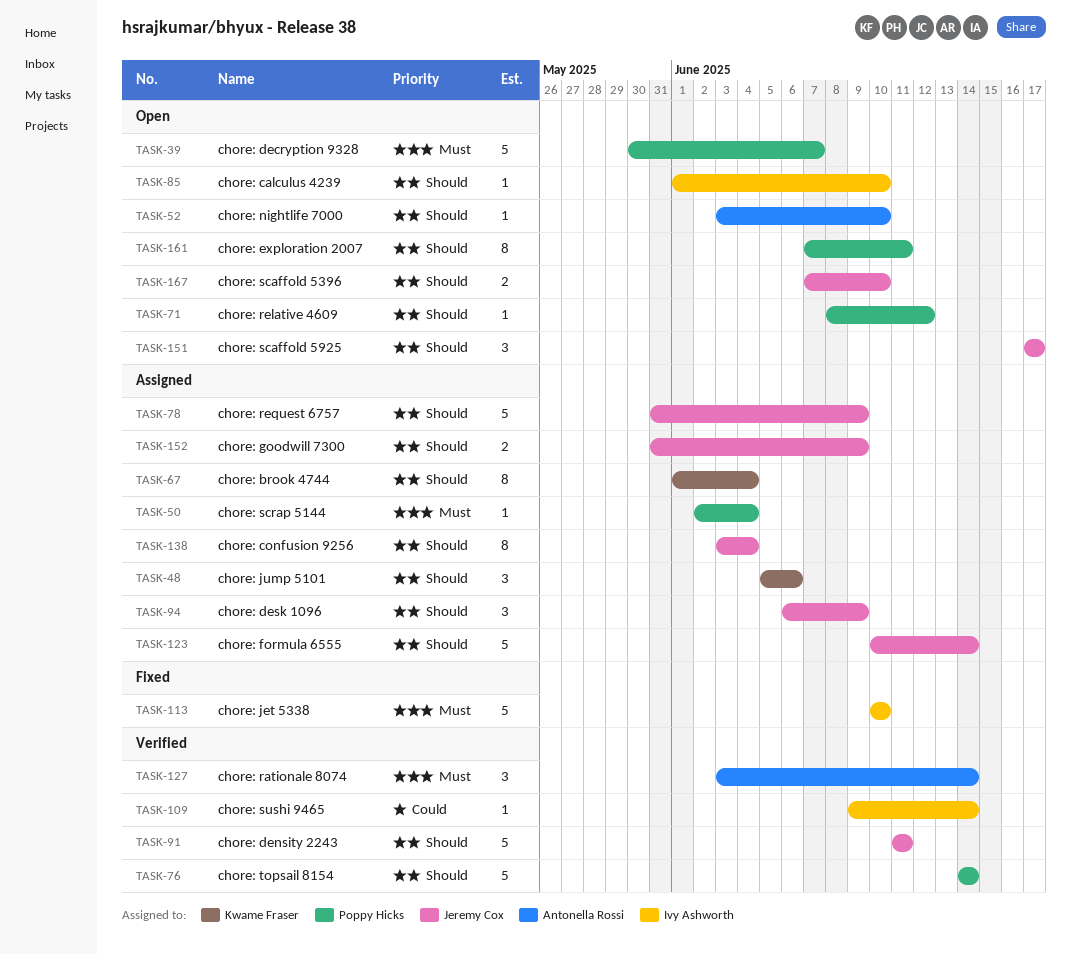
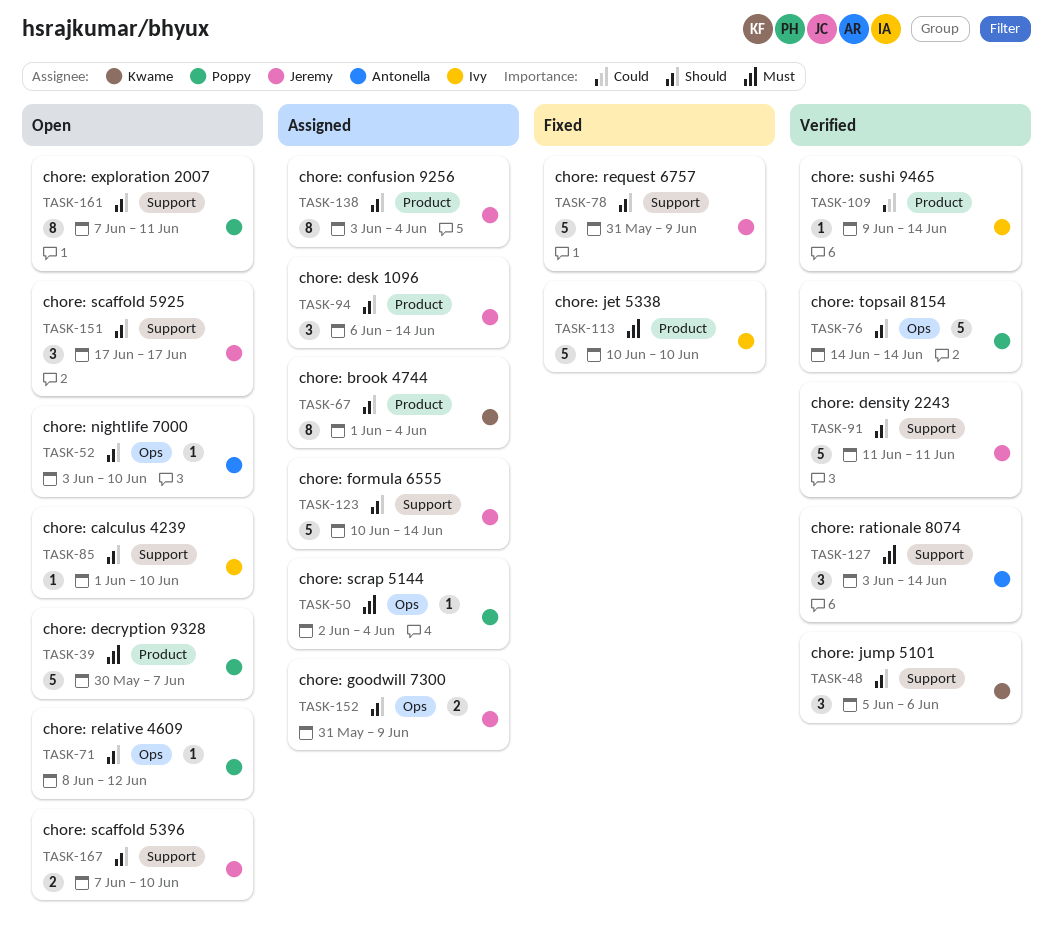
TASK-48, status: Assigned -> Verified
TASK-78, status: Assigned -> Fixed
TASK-94, due: Jun 9 -> Jun 14

